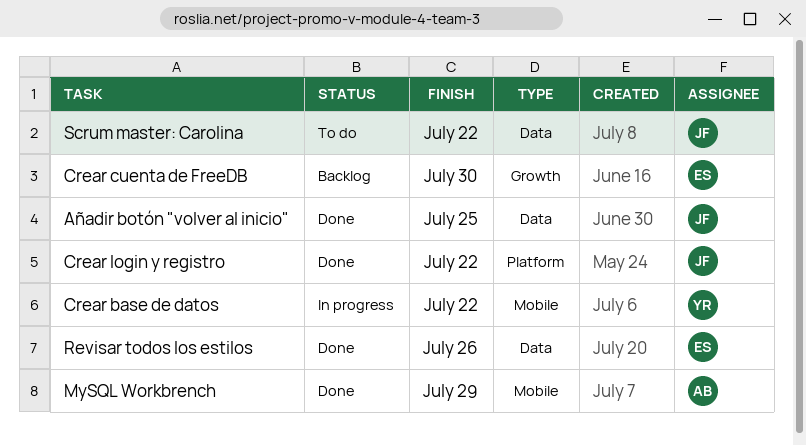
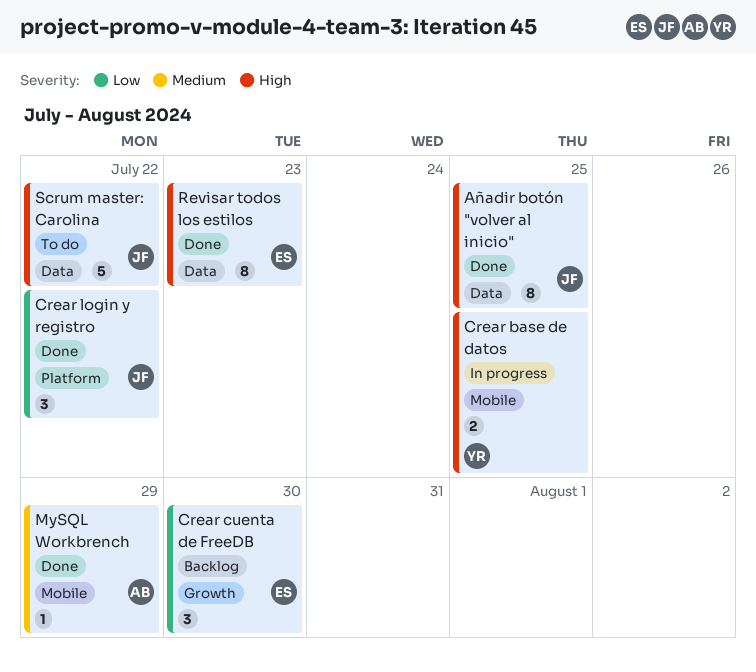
Crear base de datos, due: Jul 22 -> Jul 25
Revisar todos los estilos, due: Jul 26 -> Jul 23

